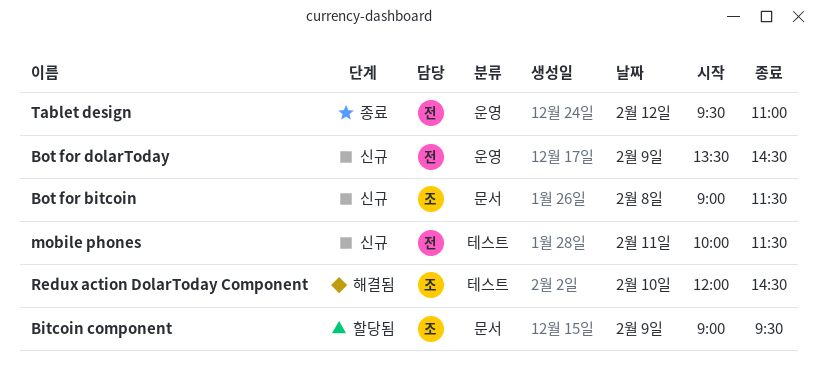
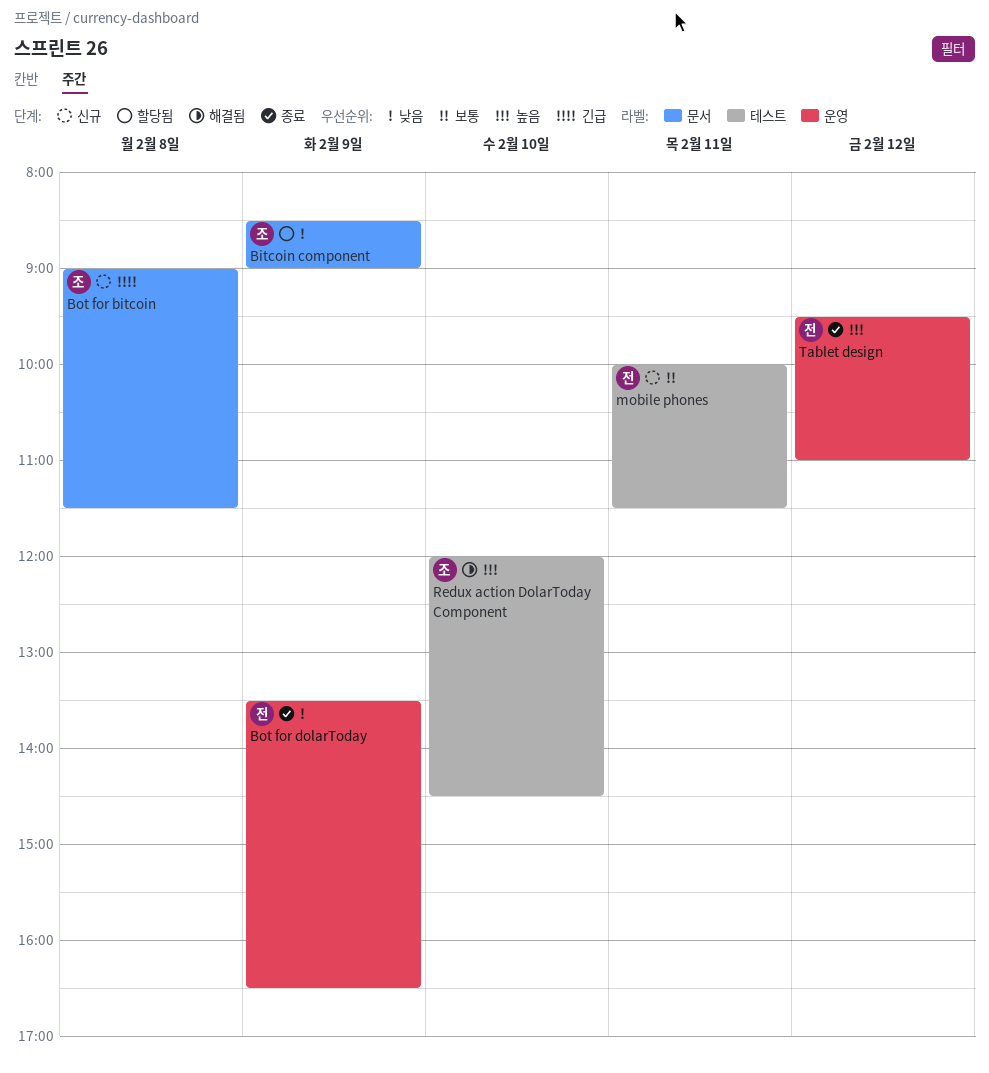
Bitcoin component, begins: 09:00 -> 08:30
Bitcoin component, ends: 09:30 -> 09:00
Bot for dolarToday, status: 신규 -> 종료
Bot for dolarToday, ends: 14:30 -> 16:30

